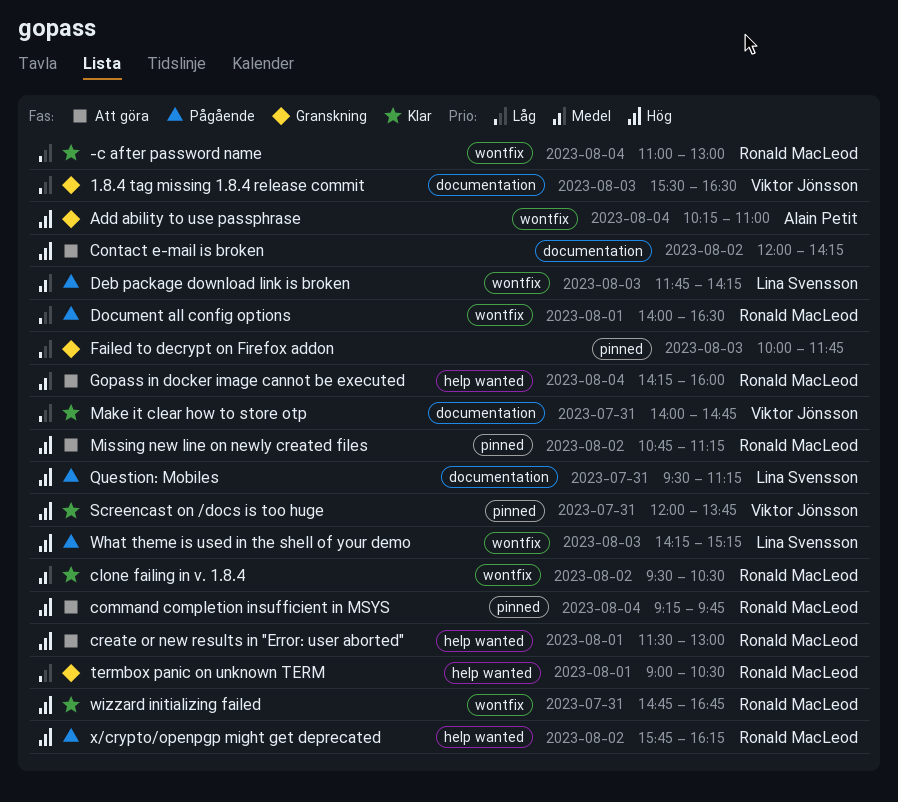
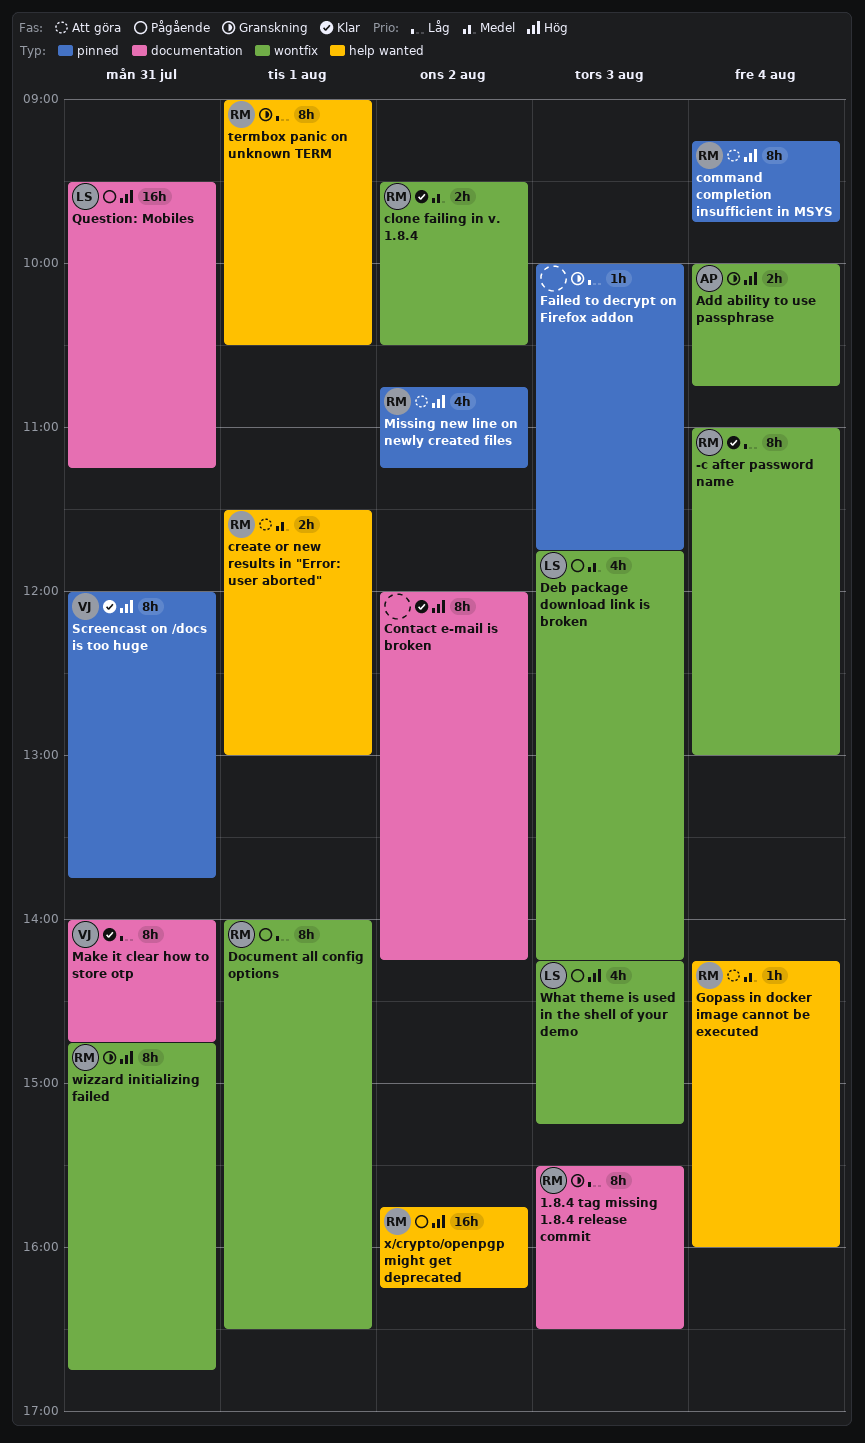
1.8.4 tag missing 1.8.4 release commit, owner: Viktor Jönsson -> Ronald MacLeod
Add ability to use passphrase, begins: 10:15 -> 10:00
Add ability to use passphrase, ends: 11:00 -> 10:45
Contact e-mail is broken, status: Att göra -> Klar
create or new results in "Error: user aborted", priority: Hög -> Medel
wizzard initializing failed, status: Klar -> Granskning

